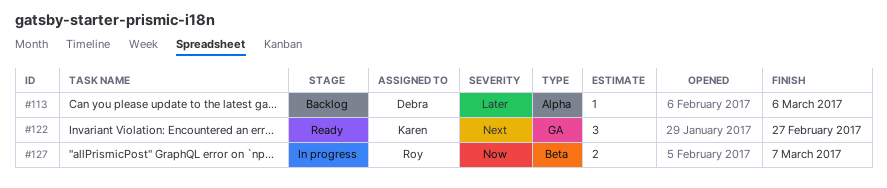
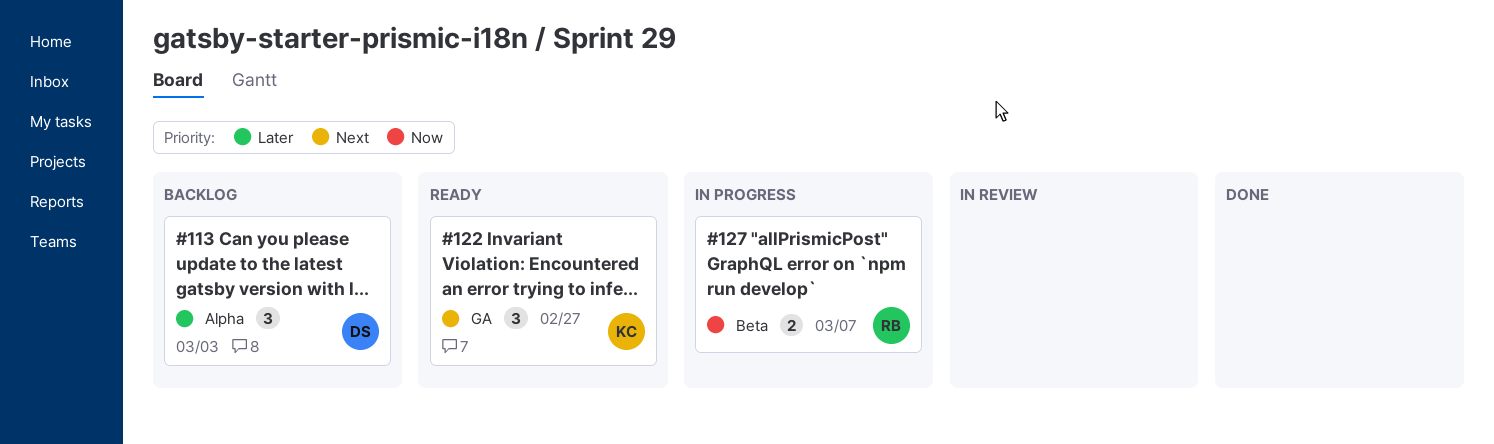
#113, estimate: 1 -> 3
#113, due: Mar 6 -> Mar 3

